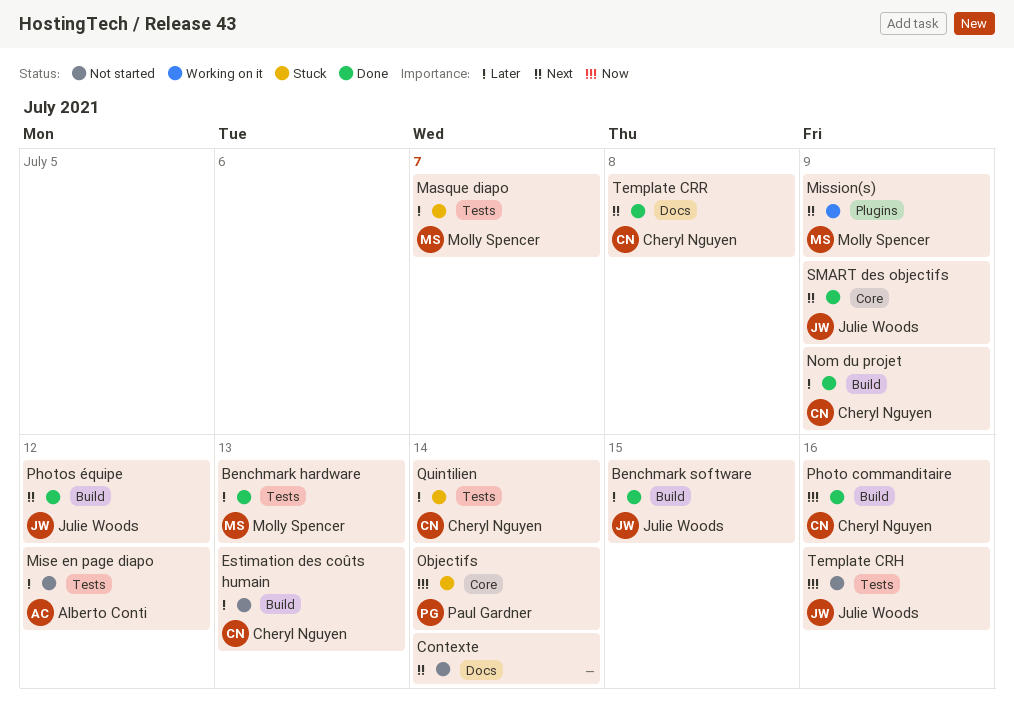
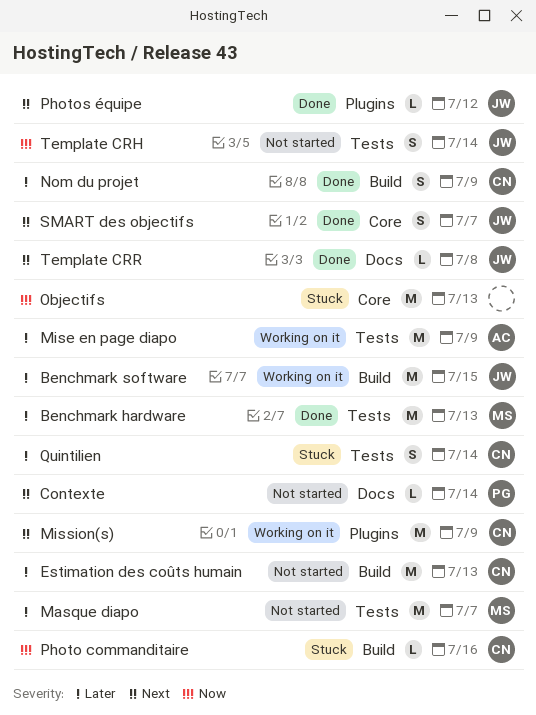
Benchmark software, status: Done -> Working on it
Contexte, owner: none -> Paul Gardner
Masque diapo, status: Stuck -> Not started
Mise en page diapo, status: Not started -> Working on it
Mise en page diapo, due: Jul 12 -> Jul 9
Mission(s), owner: Molly Spencer -> Cheryl Nguyen
Objectifs, owner: Paul Gardner -> none
Objectifs, due: Jul 14 -> Jul 13
Photo commanditaire, status: Done -> Stuck
Photos équipe, label: Build -> Plugins
SMART des objectifs, due: Jul 9 -> Jul 7
Template CRH, due: Jul 16 -> Jul 14
Template CRR, owner: Cheryl Nguyen -> Julie Woods

